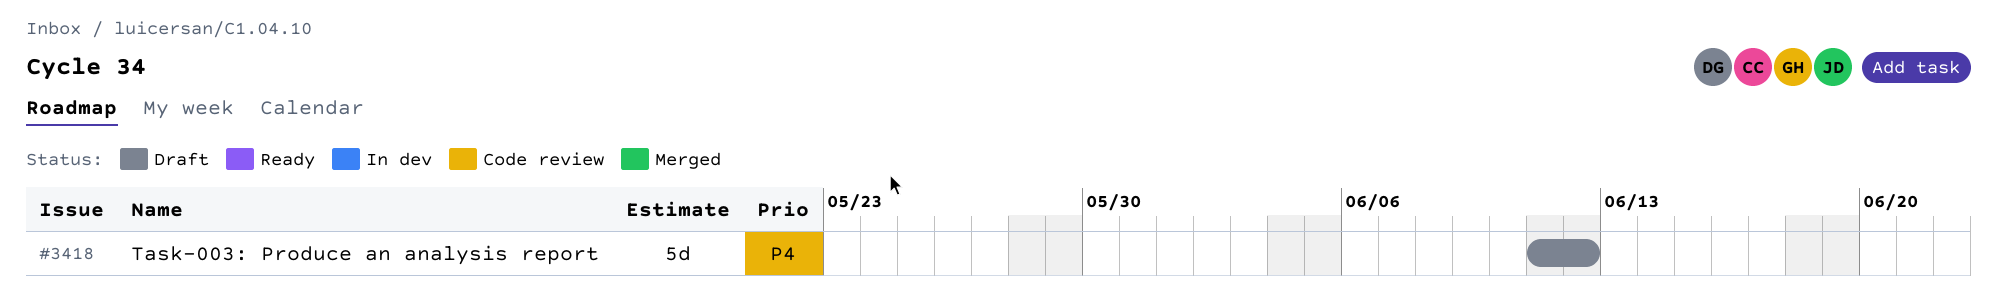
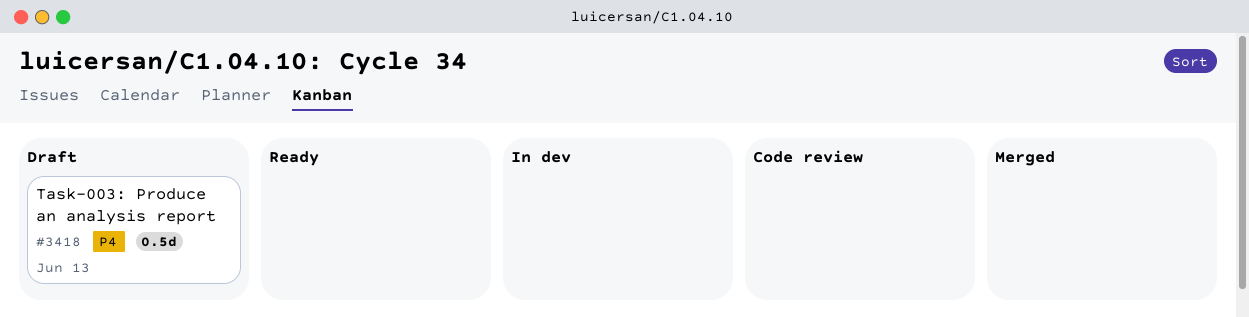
#3418, estimate: 5d -> 0.5d
#3418, due: Jun 12 -> Jun 13

